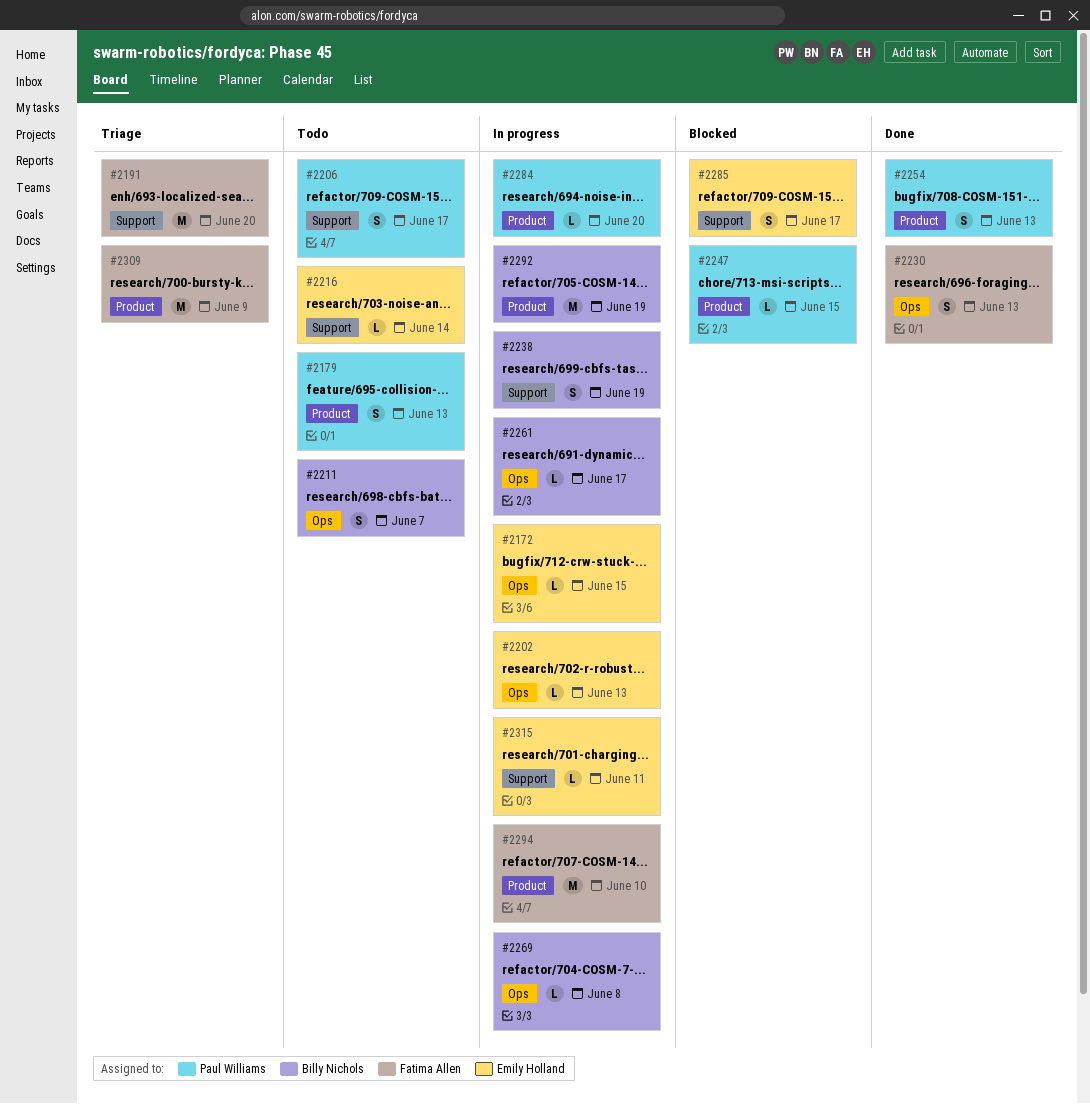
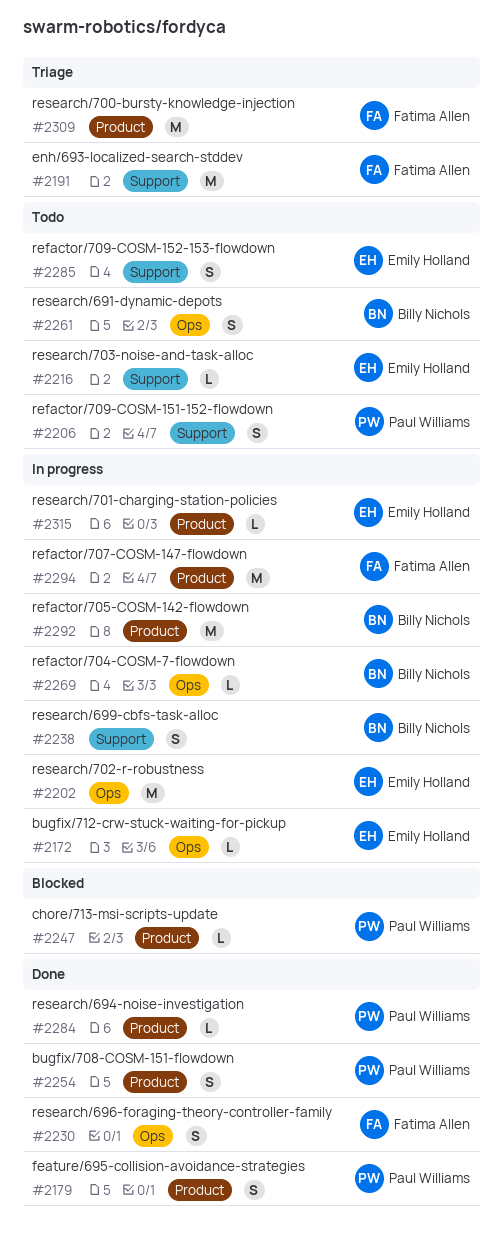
#2179, status: Todo -> Done
#2202, estimate: L -> M
#2211: present -> none
#2261, status: In progress -> Todo
#2261, estimate: L -> S
#2284, status: In progress -> Done
#2285, status: Blocked -> Todo
#2315, label: Support -> Product

